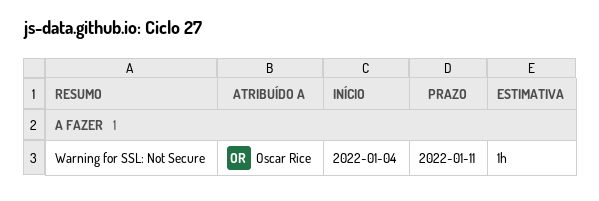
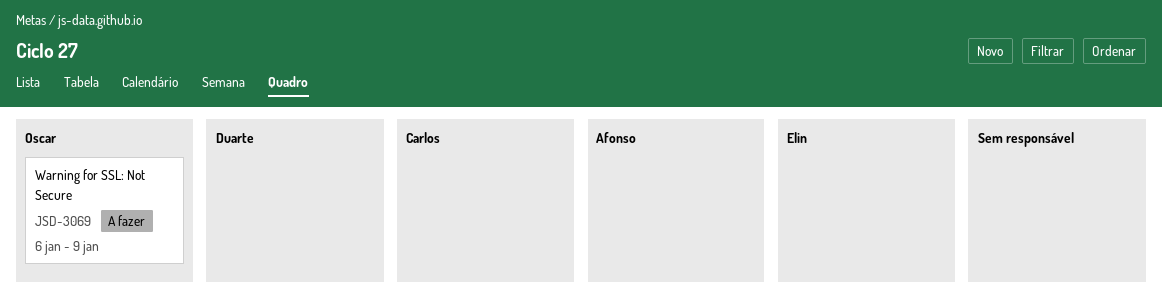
Warning for SSL: Not Secure, start: Jan 4 -> Jan 6
Warning for SSL: Not Secure, due: Jan 11 -> Jan 9

